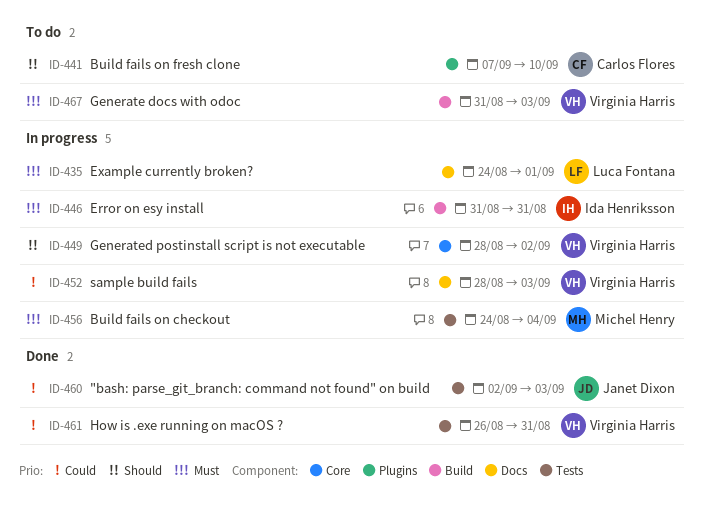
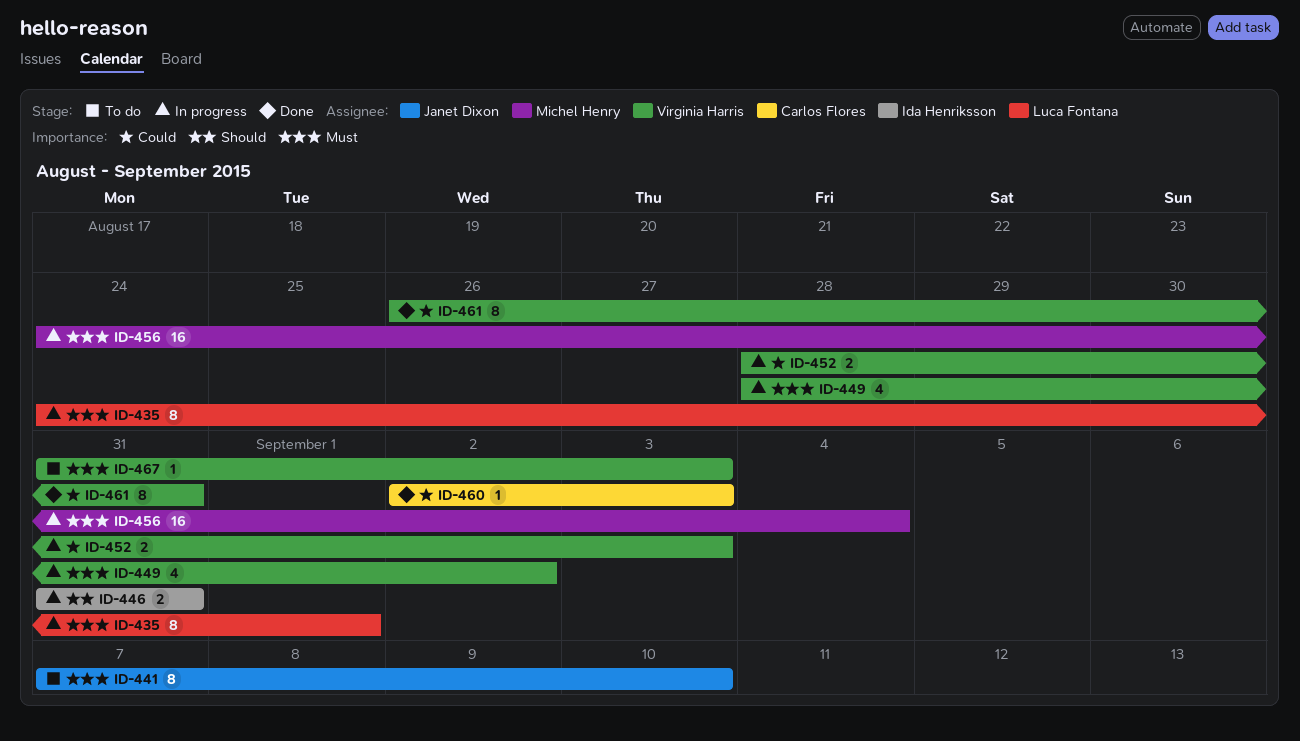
ID-441, owner: Carlos Flores -> Janet Dixon
ID-441, priority: Should -> Must
ID-446, priority: Must -> Should
ID-449, priority: Should -> Must
ID-460, owner: Janet Dixon -> Carlos Flores

